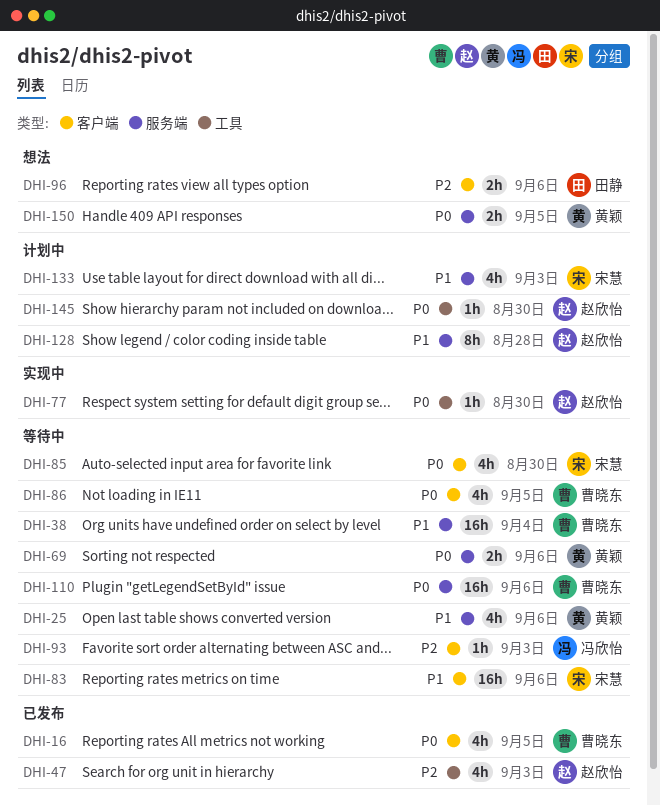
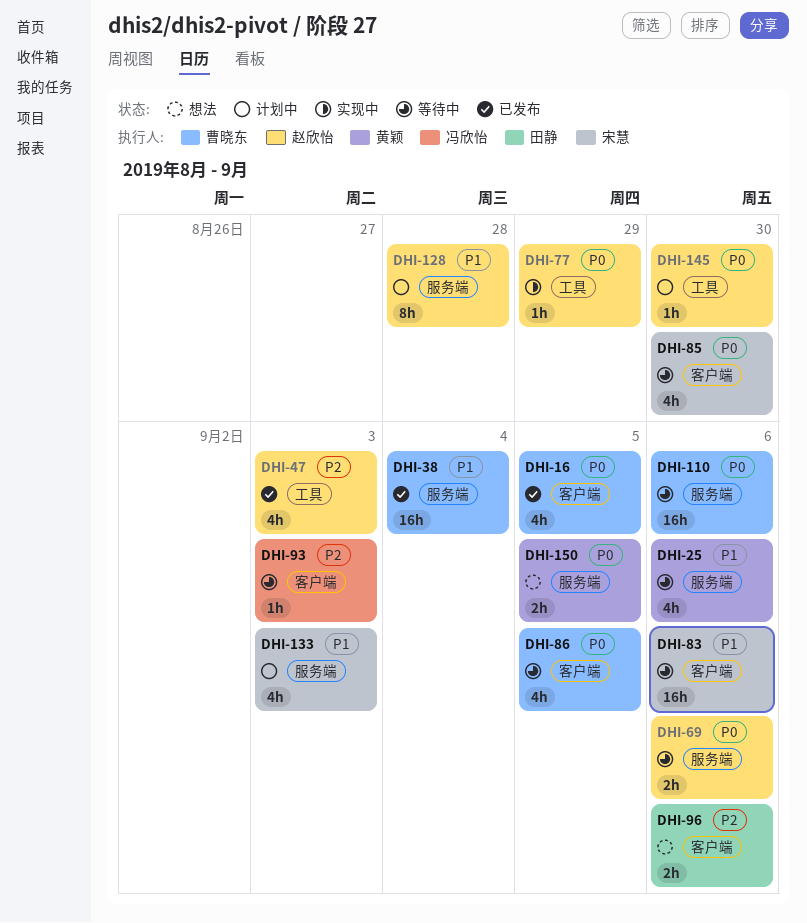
DHI-38, status: 等待中 -> 已发布
DHI-69, owner: 黄颖 -> 赵欣怡
DHI-77, due: Aug 30 -> Aug 29

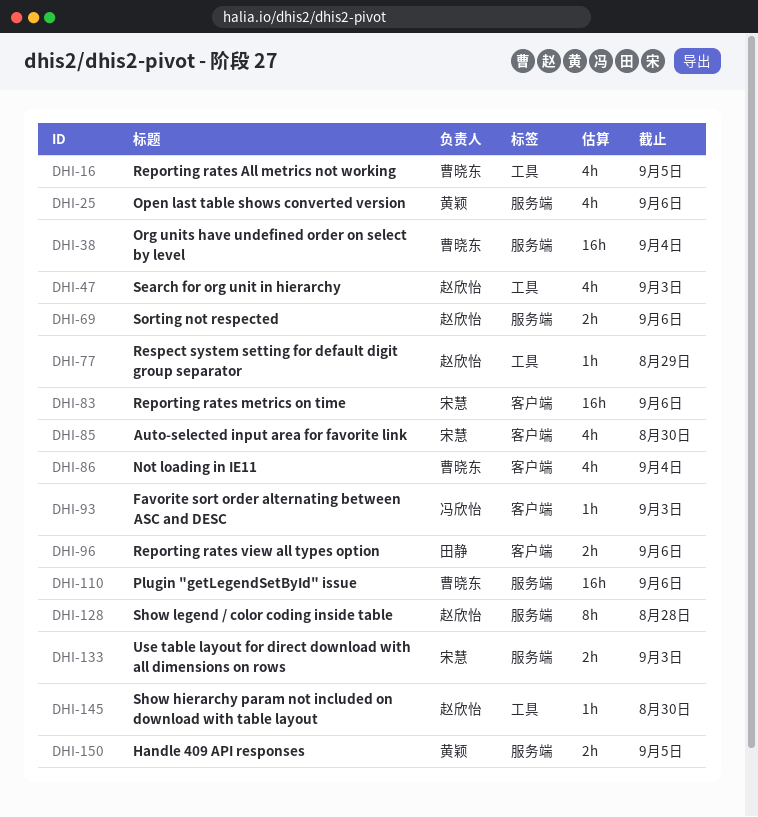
DHI-16, label: 客户端 -> 工具
DHI-86, due: Sep 5 -> Sep 4
DHI-133, estimate: 4h -> 2h

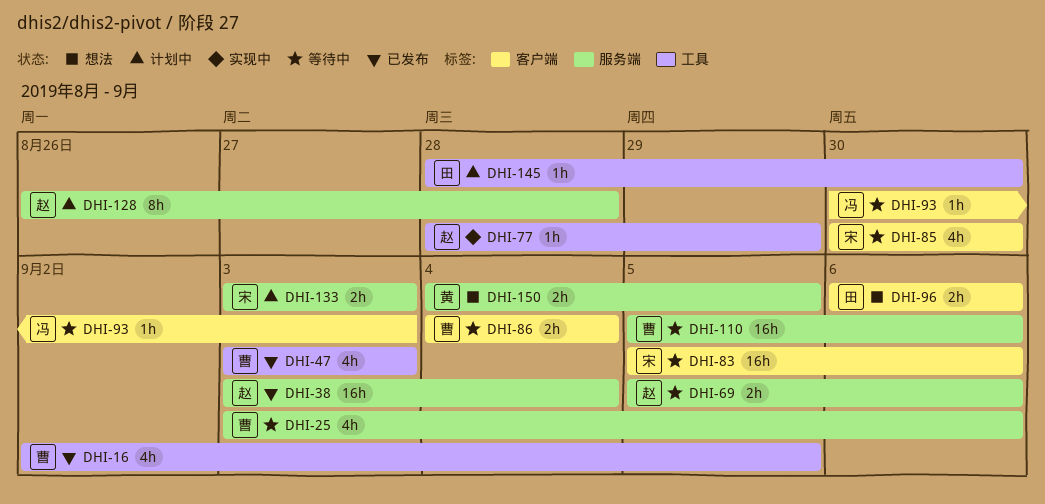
DHI-25, owner: 黄颖 -> 曹晓东
DHI-38, owner: 曹晓东 -> 赵欣怡
DHI-47, owner: 赵欣怡 -> 曹晓东
DHI-86, estimate: 4h -> 2h
DHI-145, owner: 赵欣怡 -> 田静

